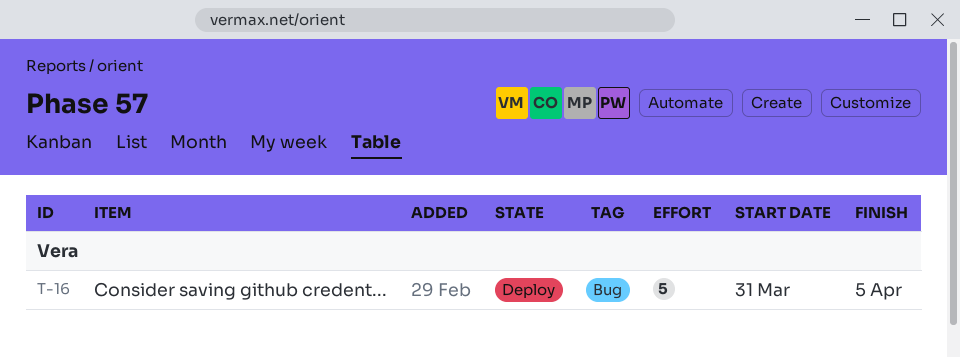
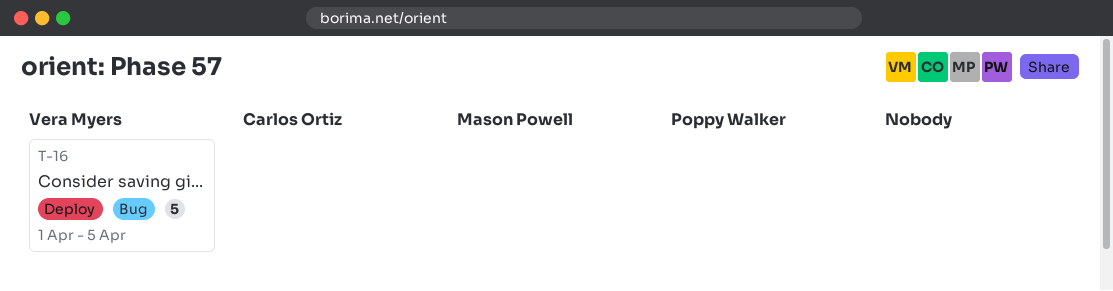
T-16, start: Mar 31 -> Apr 1

